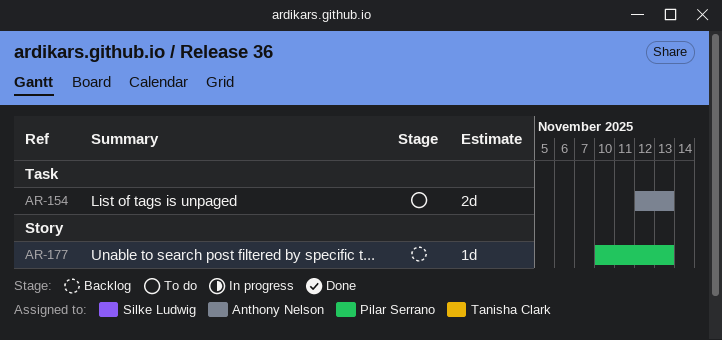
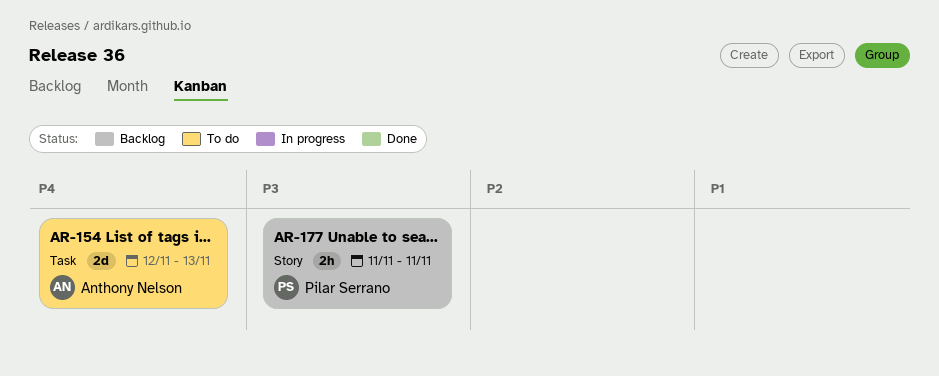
AR-177, estimate: 1d -> 2h
AR-177, start: Nov 10 -> Nov 11
AR-177, due: Nov 13 -> Nov 11

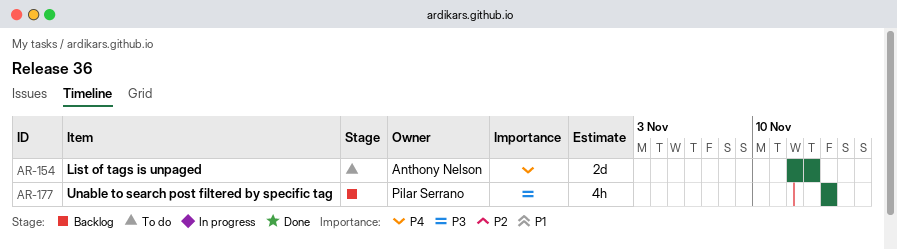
AR-177, estimate: 2h -> 4h
AR-177, start: Nov 11 -> Nov 14
AR-177, due: Nov 11 -> Nov 14

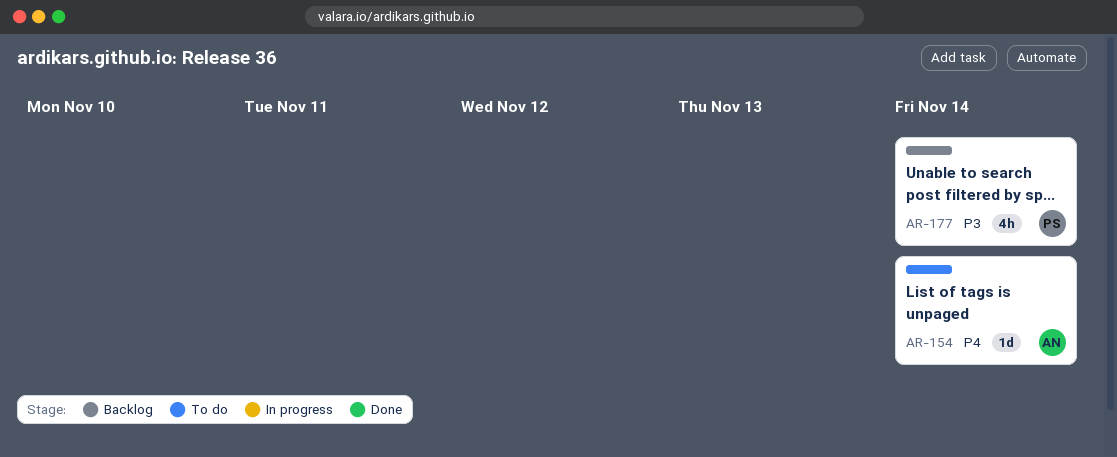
AR-154, estimate: 2d -> 1d
AR-154, due: Nov 13 -> Nov 14

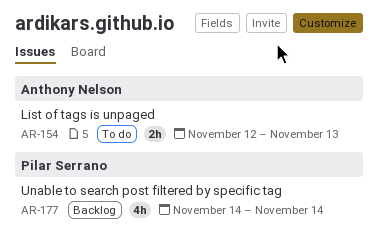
AR-154, estimate: 1d -> 2h
AR-154, due: Nov 14 -> Nov 13

